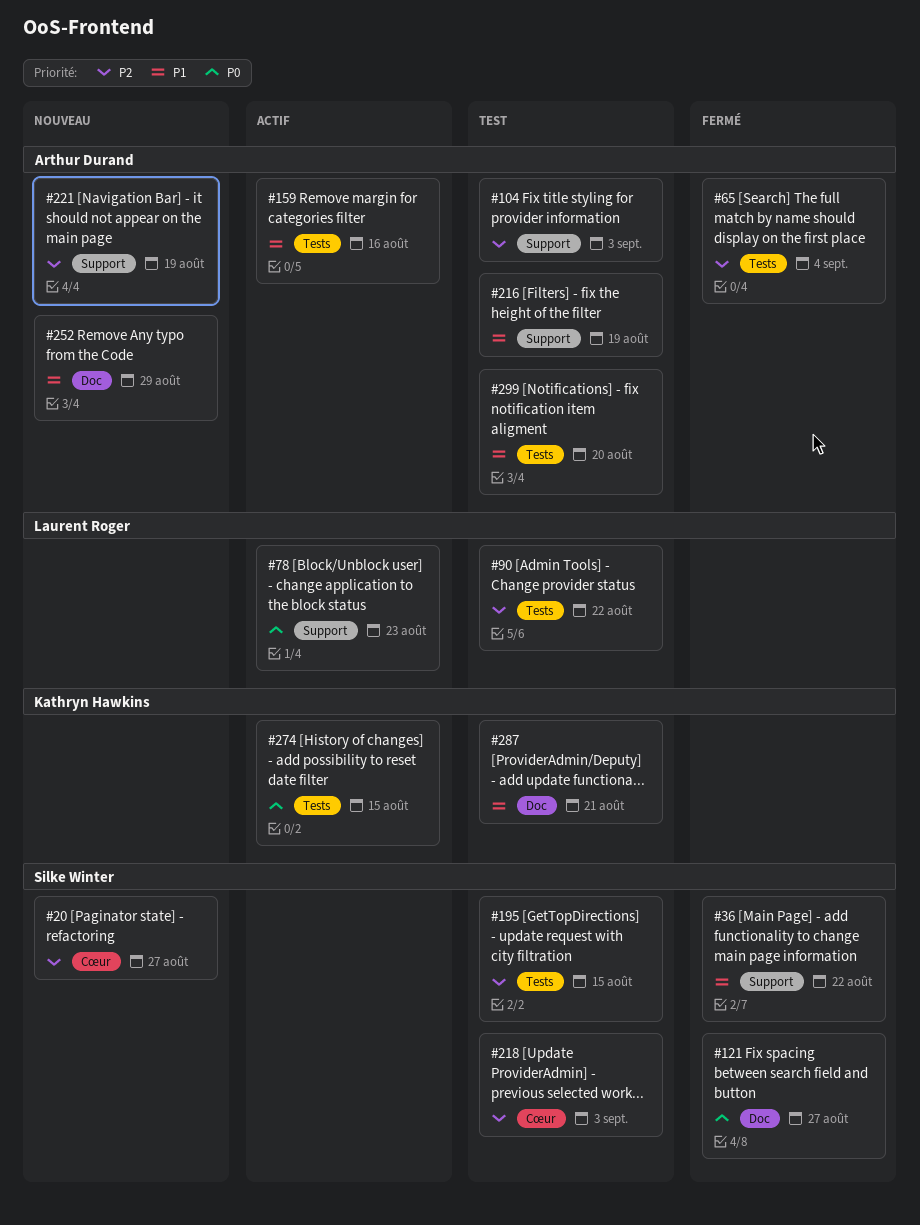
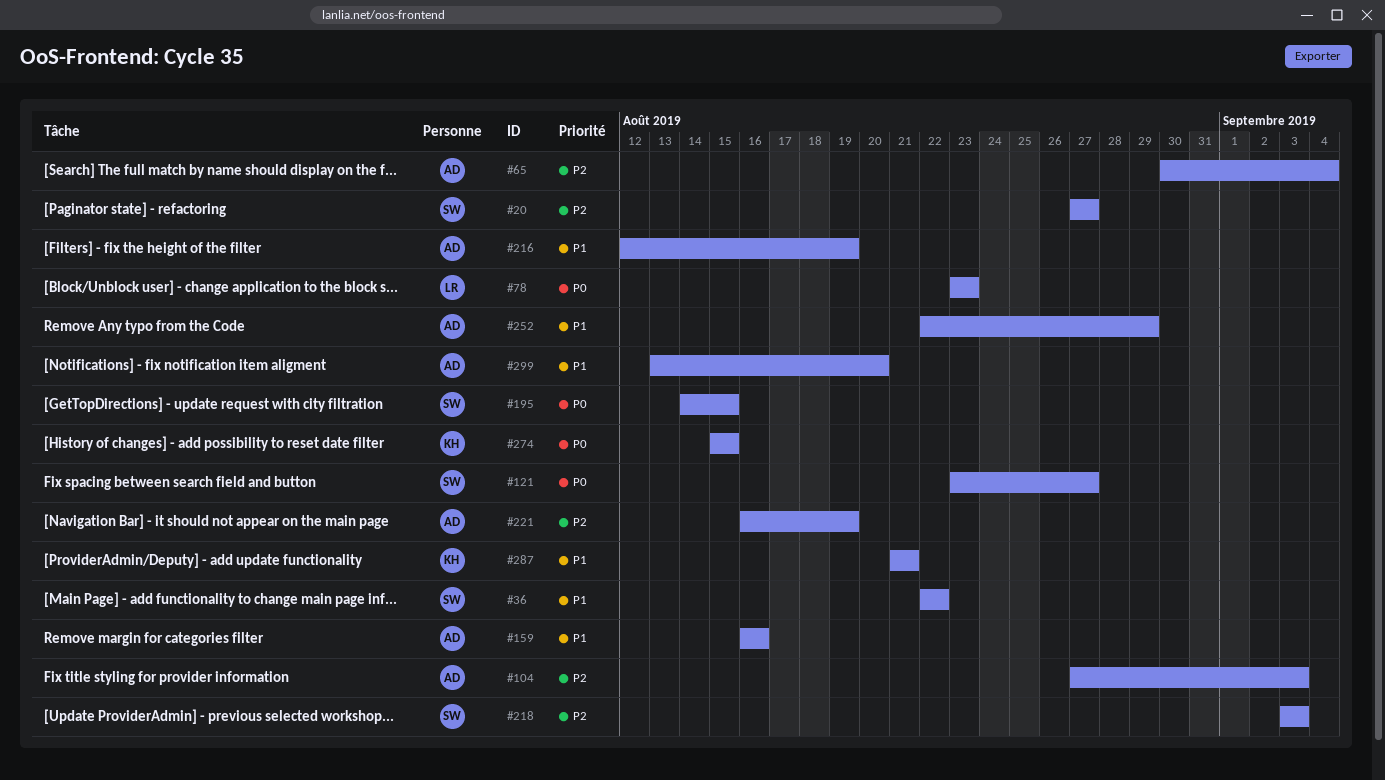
#90: present -> none
#195, priority: P2 -> P0

